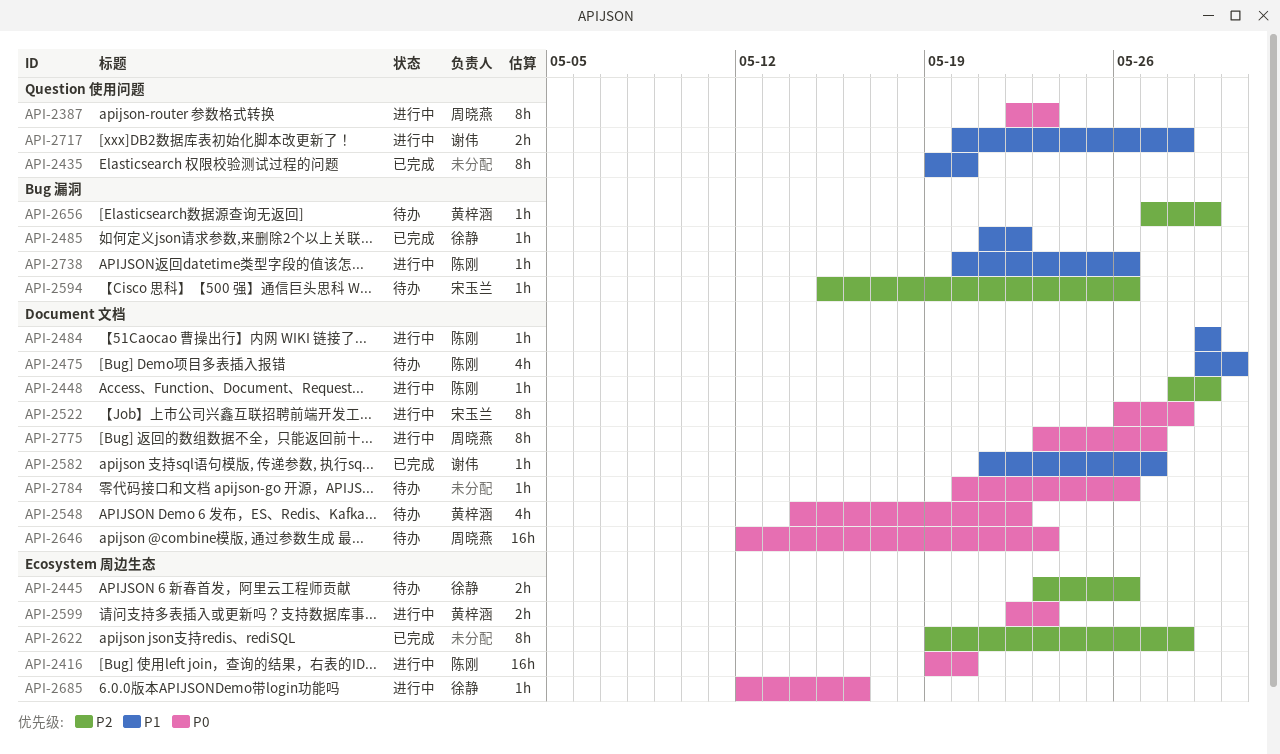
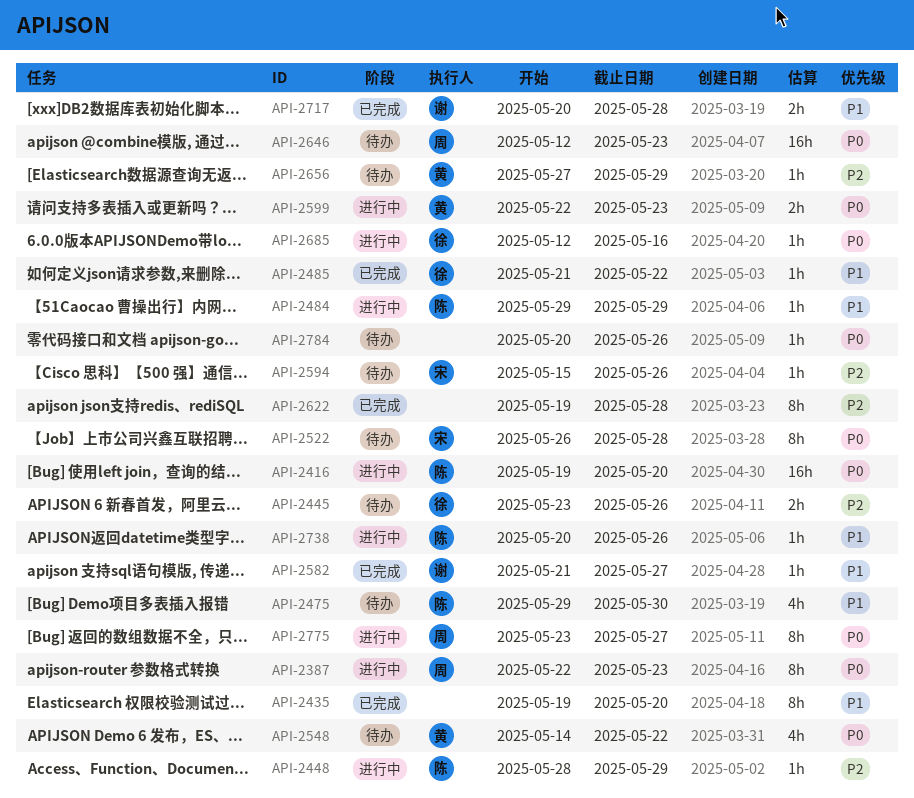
API-2522, status: 进行中 -> 待办
API-2717, status: 进行中 -> 已完成

